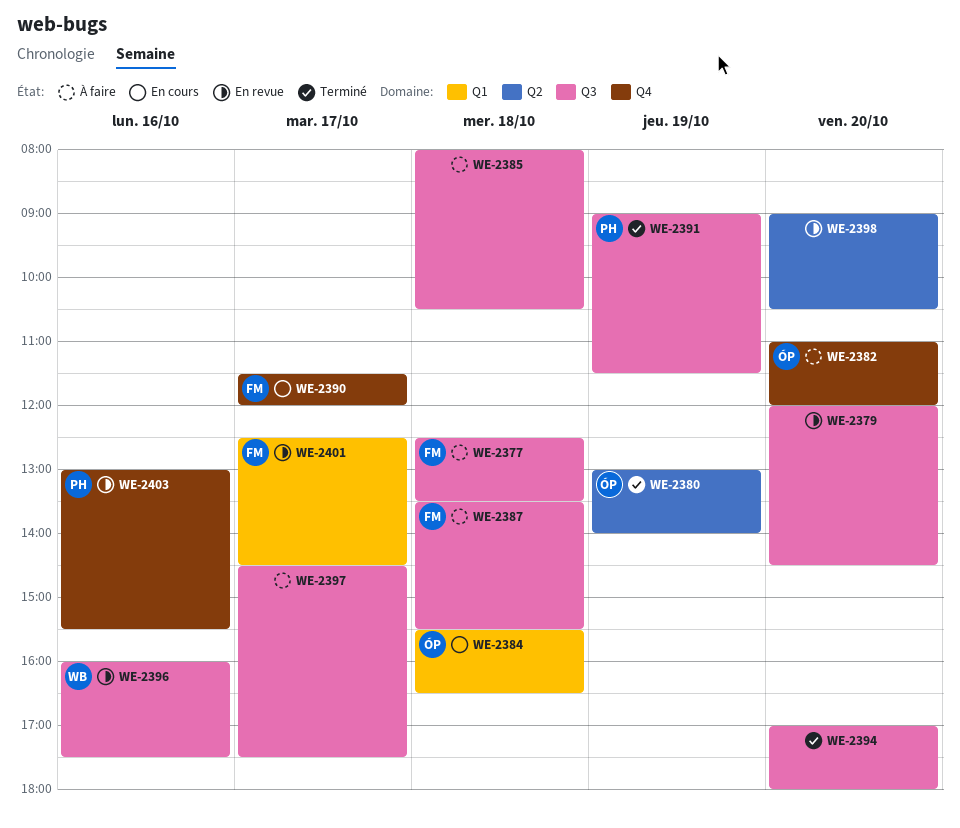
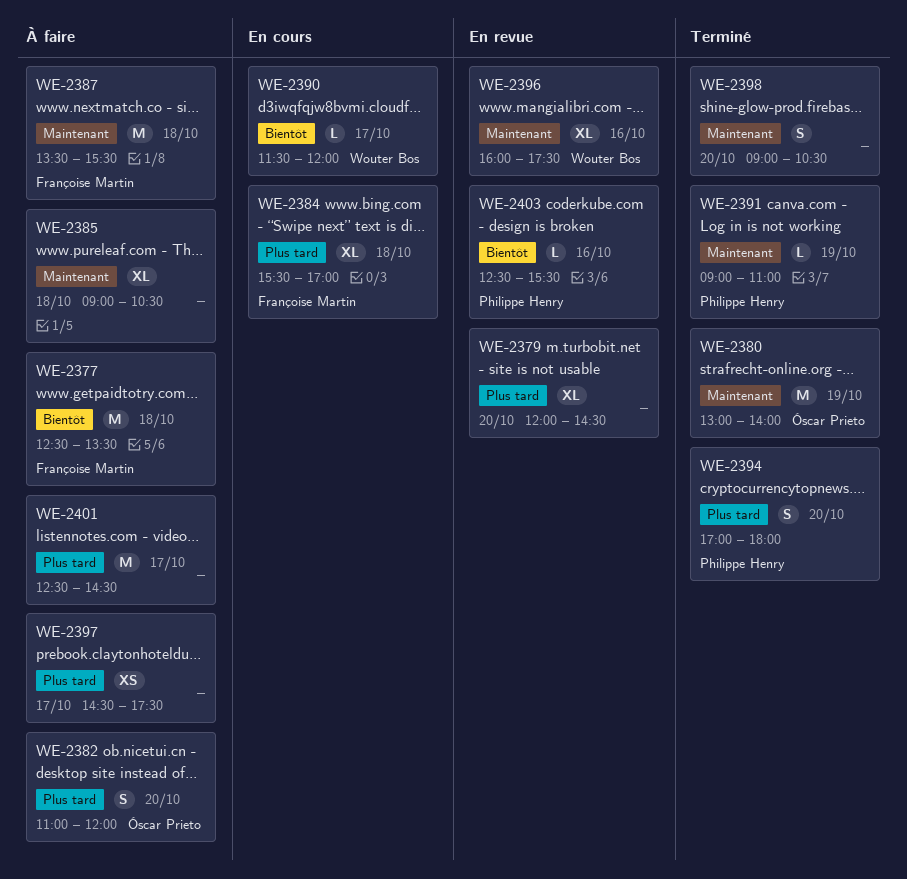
WE-2384, owner: Óscar Prieto -> Françoise Martin
WE-2384, ends: 16:30 -> 17:00
WE-2385, begins: 08:00 -> 09:00
WE-2390, owner: Françoise Martin -> Wouter Bos
WE-2391, ends: 11:30 -> 11:00
WE-2394, owner: none -> Philippe Henry
WE-2398, status: En revue -> Terminé
WE-2401, status: En revue -> À faire
WE-2401, owner: Françoise Martin -> none
WE-2403, begins: 13:00 -> 12:30

